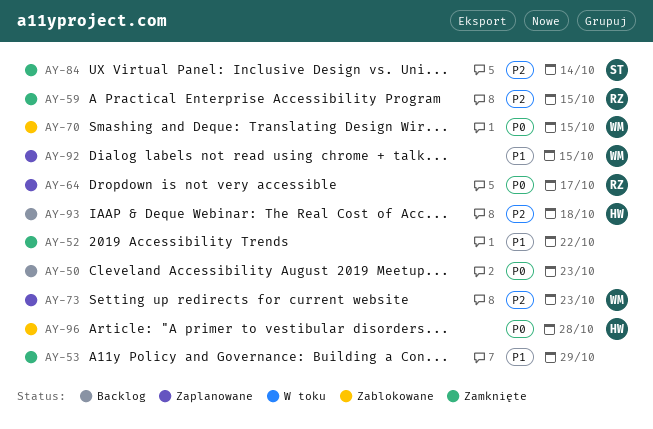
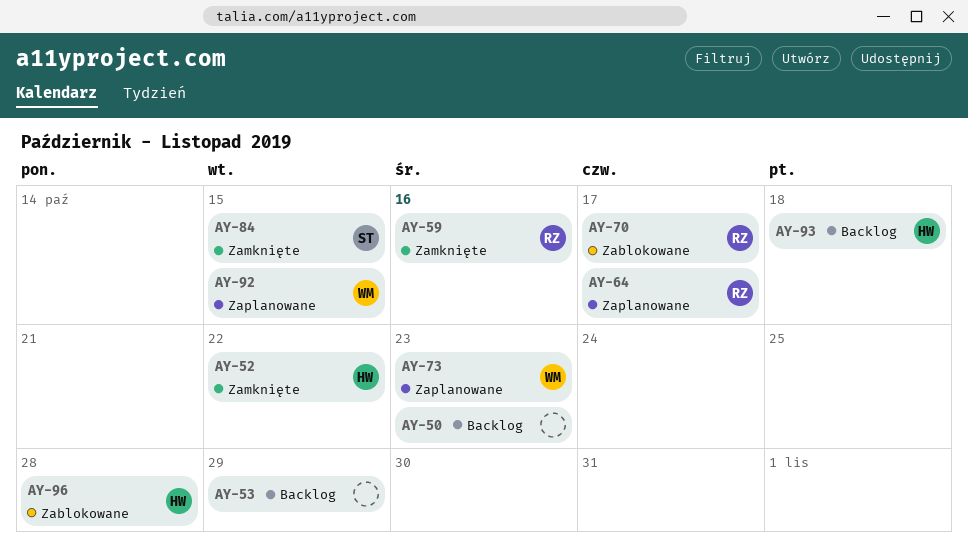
AY-52, owner: none -> HW
AY-53, status: Zamknięte -> Backlog
AY-59, due: Oct 15 -> Oct 16
AY-70, owner: WM -> RZ
AY-70, due: Oct 15 -> Oct 17
AY-84, due: Oct 14 -> Oct 15

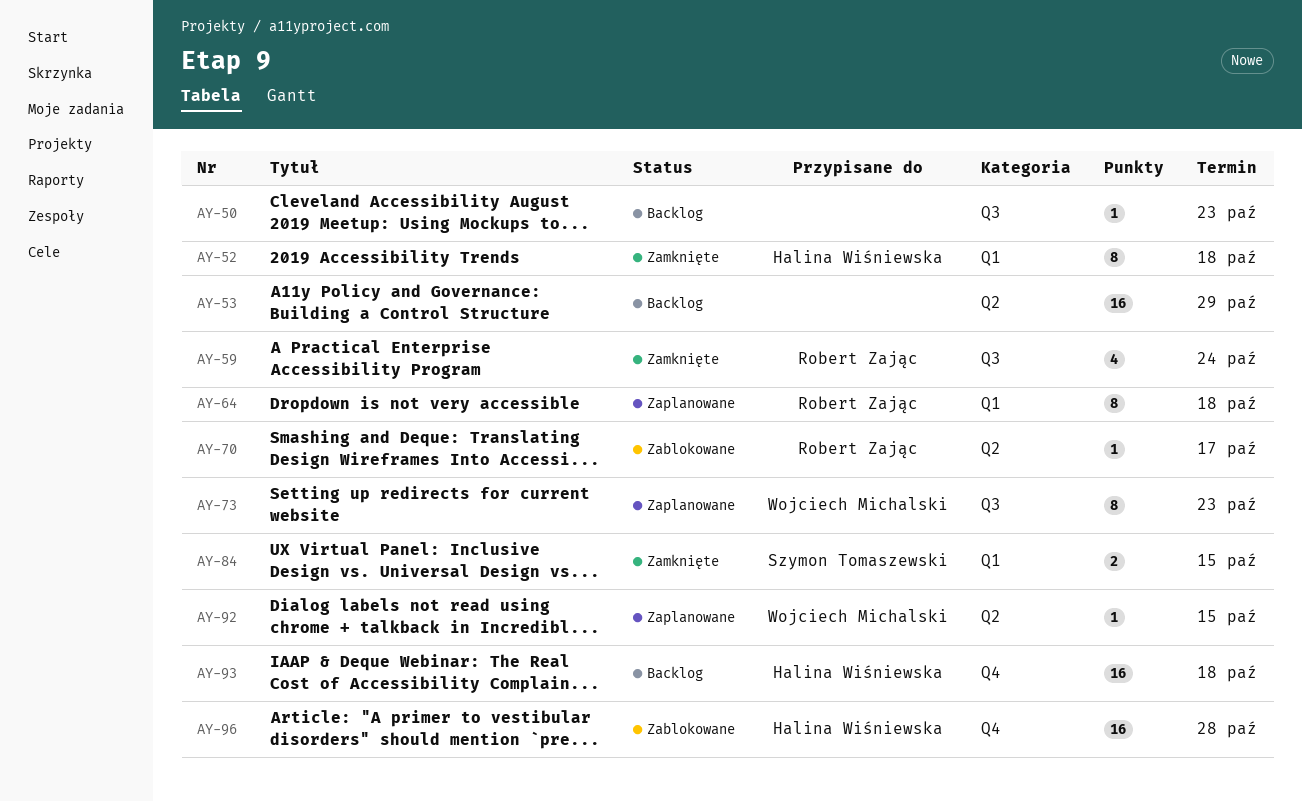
AY-52, due: Oct 22 -> Oct 18
AY-59, due: Oct 16 -> Oct 24
AY-64, due: Oct 17 -> Oct 18

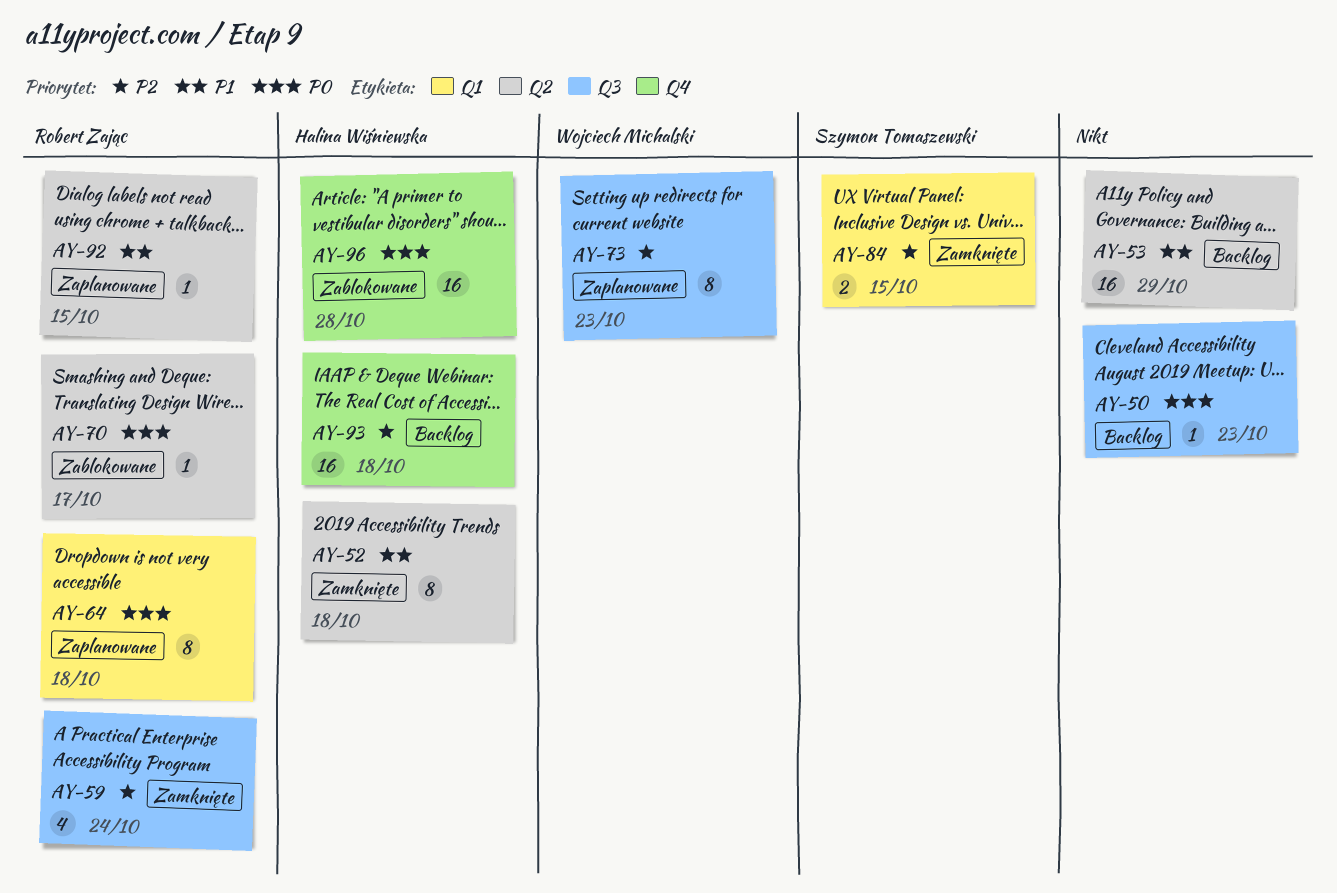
AY-52, label: Q1 -> Q2
AY-92, owner: Wojciech Michalski -> Robert Zając

